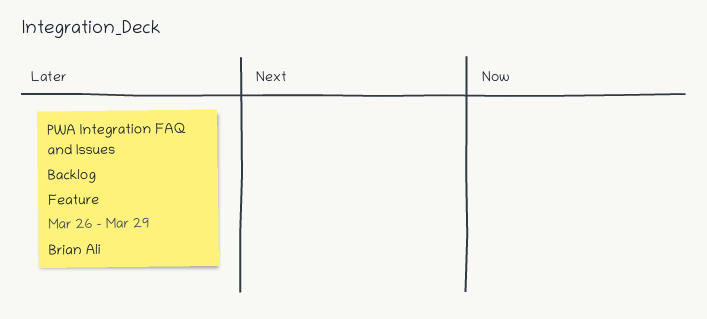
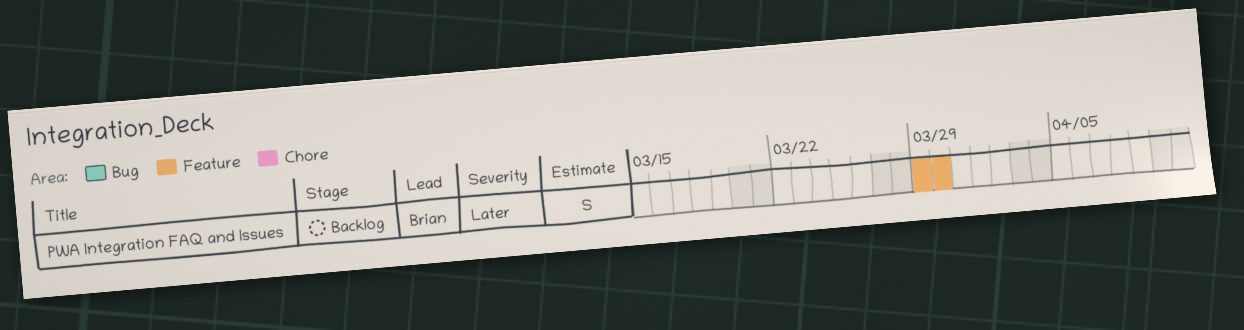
PWA Integration FAQ and Issues, start: Mar 26 -> Mar 29
PWA Integration FAQ and Issues, due: Mar 29 -> Mar 30

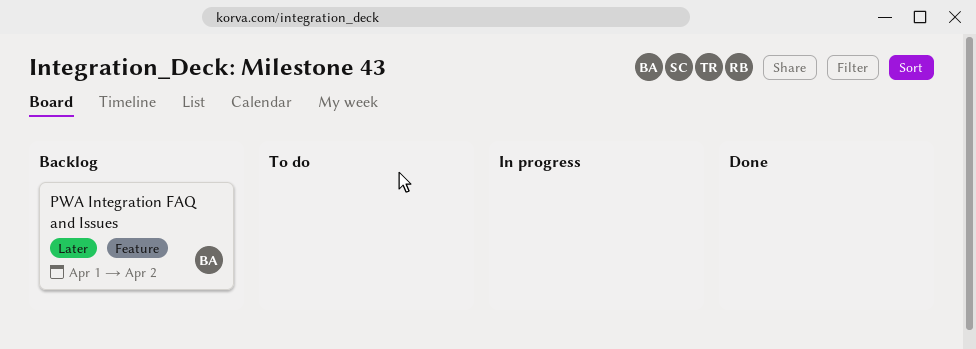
PWA Integration FAQ and Issues, start: Mar 29 -> Apr 1
PWA Integration FAQ and Issues, due: Mar 30 -> Apr 2

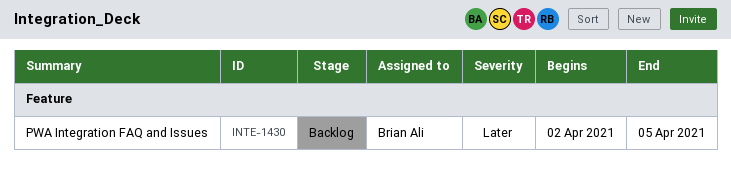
PWA Integration FAQ and Issues, start: Apr 1 -> Apr 2
PWA Integration FAQ and Issues, due: Apr 2 -> Apr 5

